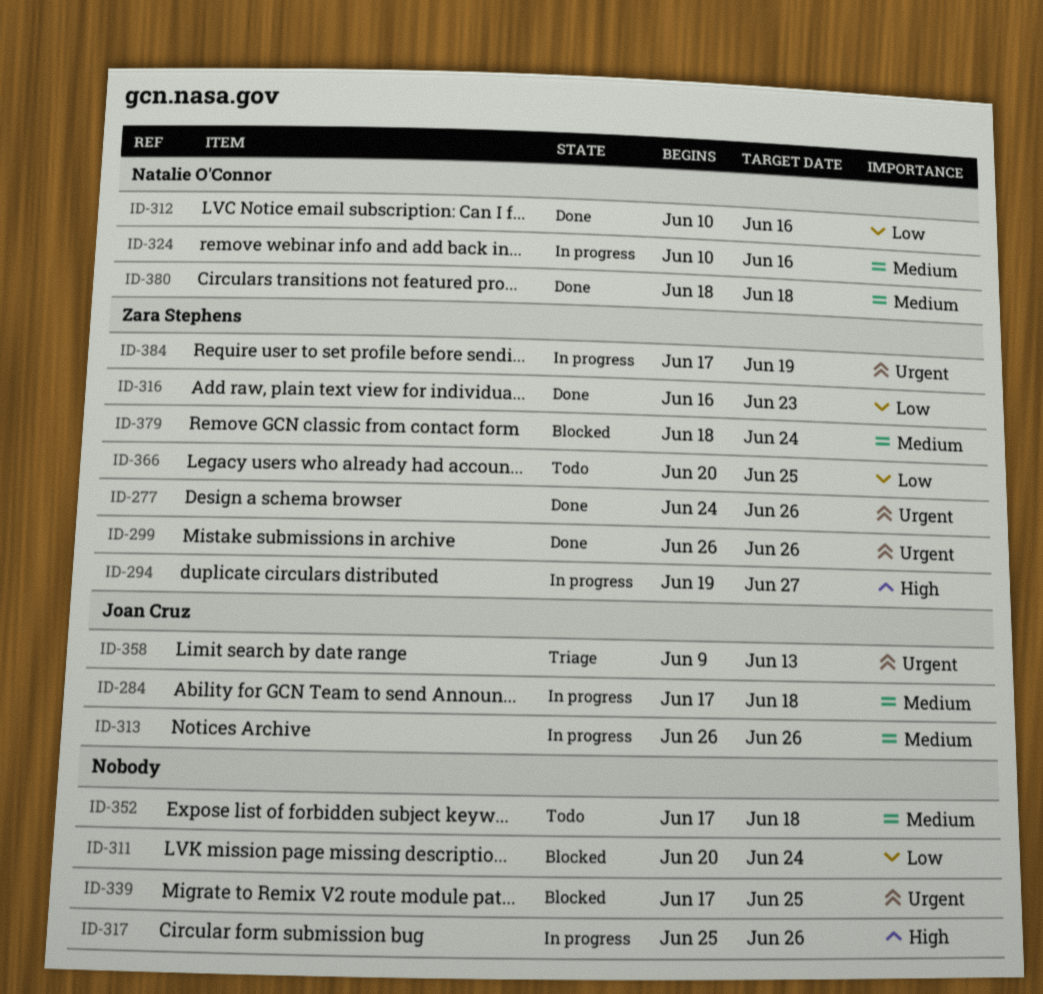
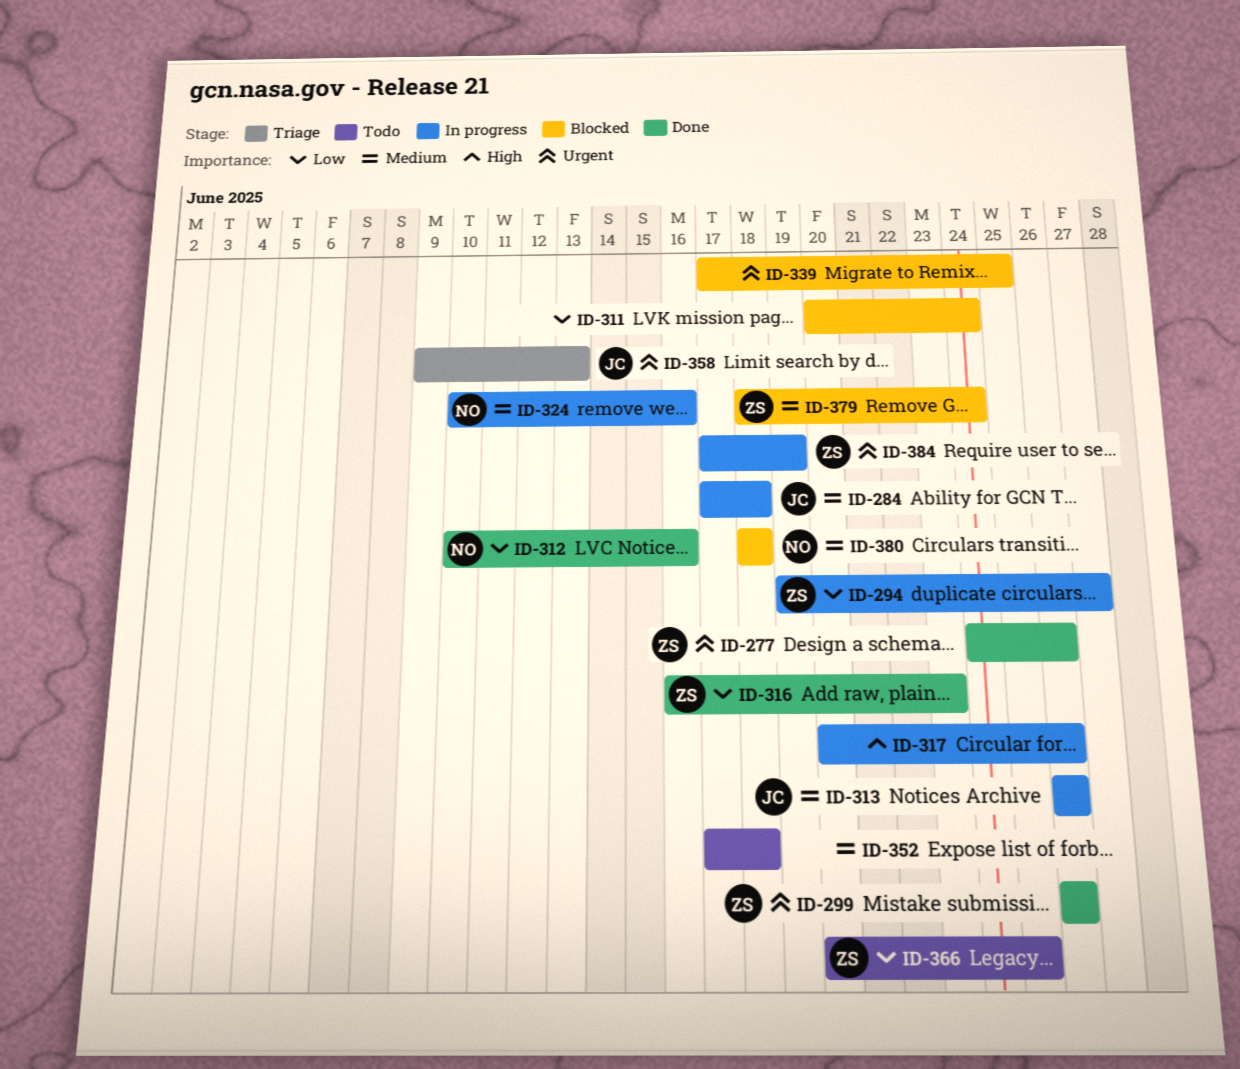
ID-294, priority: High -> Low
ID-317, start: Jun 25 -> Jun 20
ID-380, status: Done -> Blocked

